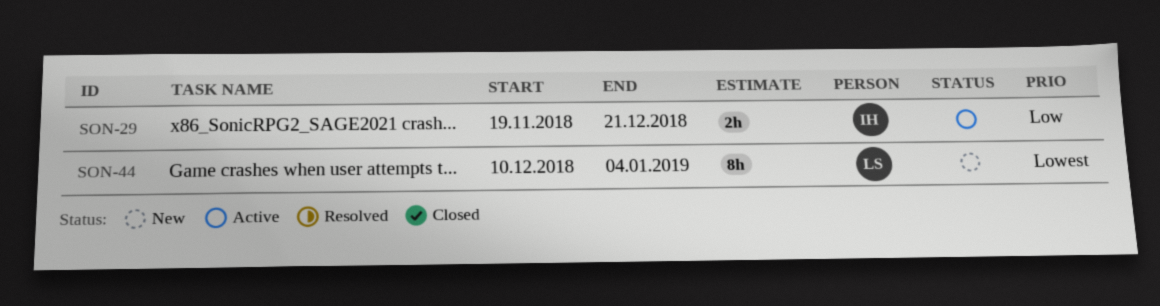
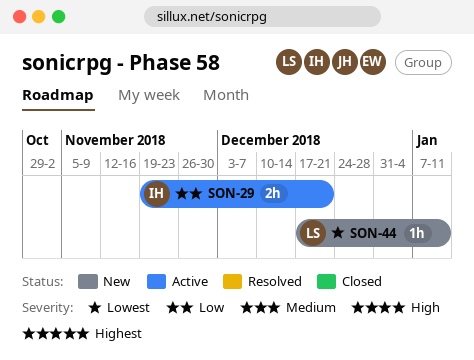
SON-44, estimate: 8h -> 1h
SON-44, start: Dec 10 -> Dec 17
SON-44, due: Jan 4 -> Jan 11

